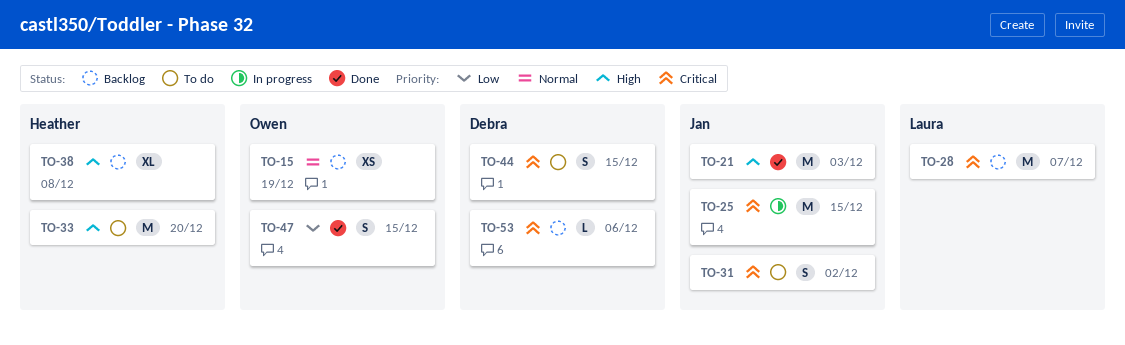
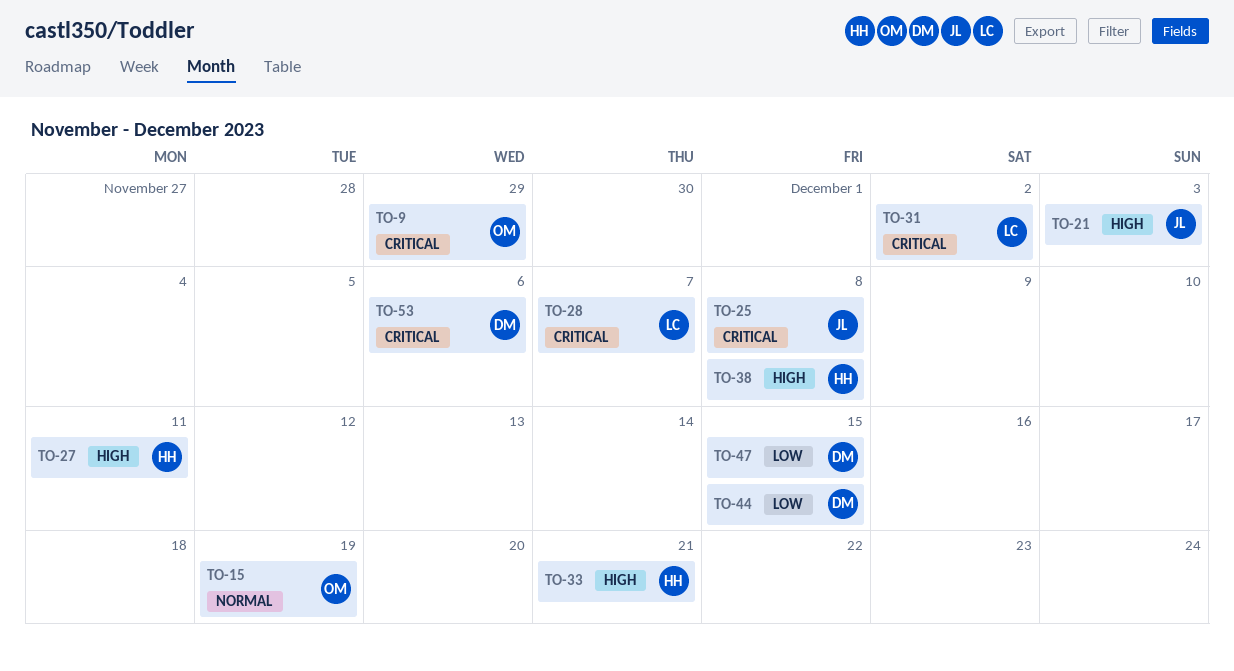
TO-9: none -> present
TO-25, due: Dec 15 -> Dec 8
TO-27: none -> present
TO-31, owner: Jan -> Laura
TO-33, due: Dec 20 -> Dec 21
TO-44, priority: Critical -> Low
TO-47, owner: Owen -> Debra

